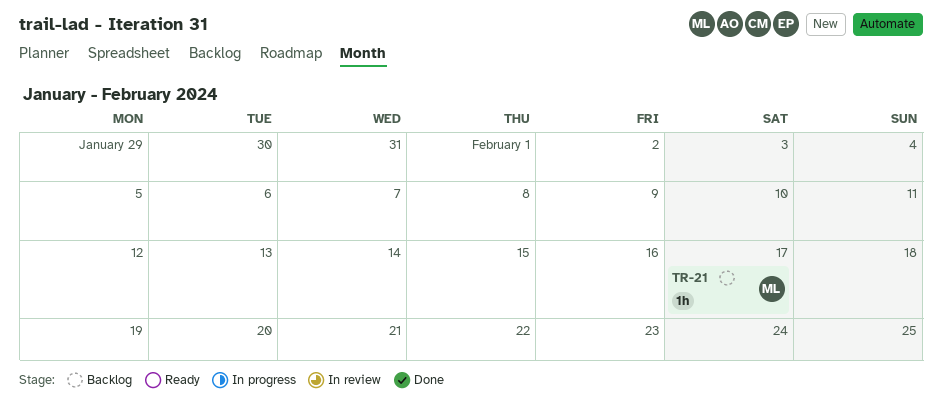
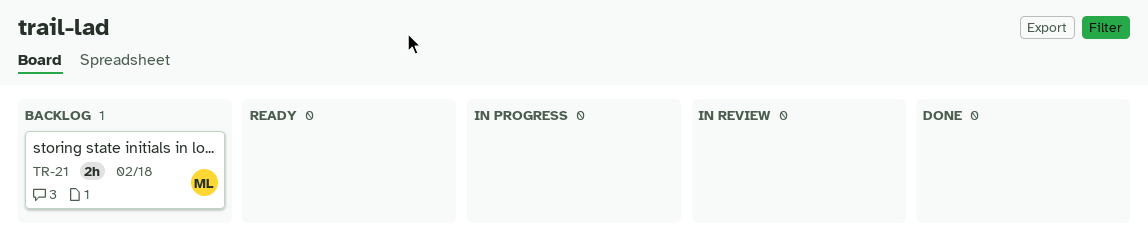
TR-21, estimate: 1h -> 2h
TR-21, due: Feb 17 -> Feb 18

